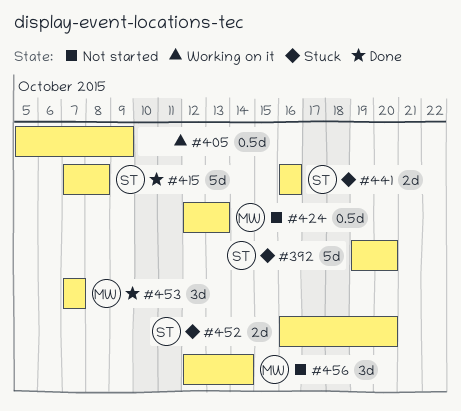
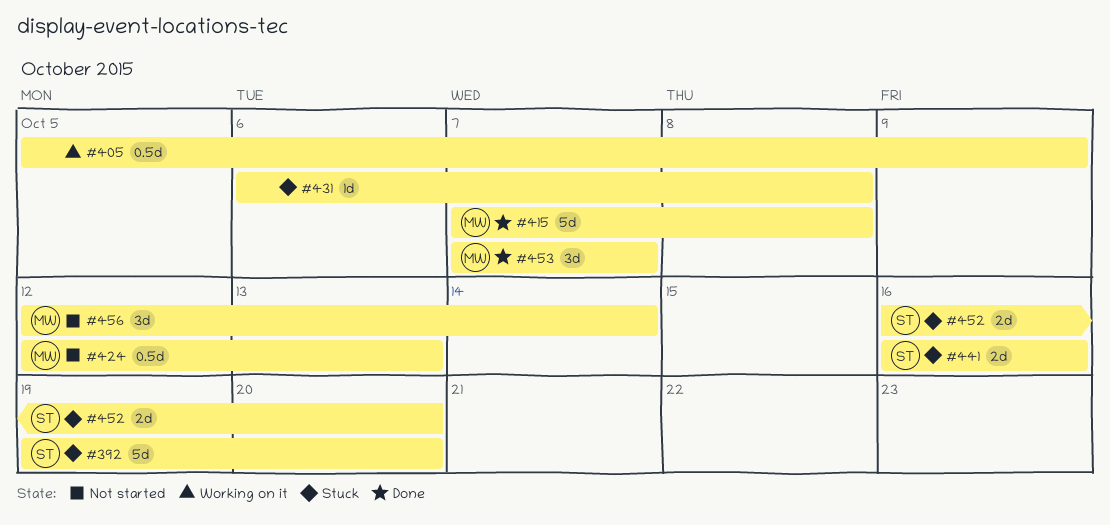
#415, owner: ST -> MW
#431: none -> present

